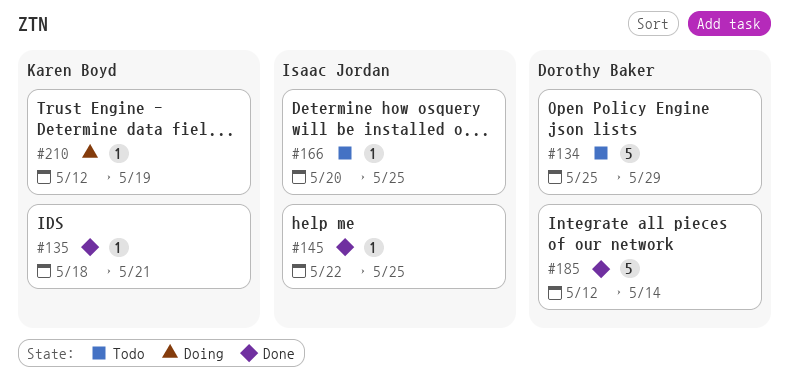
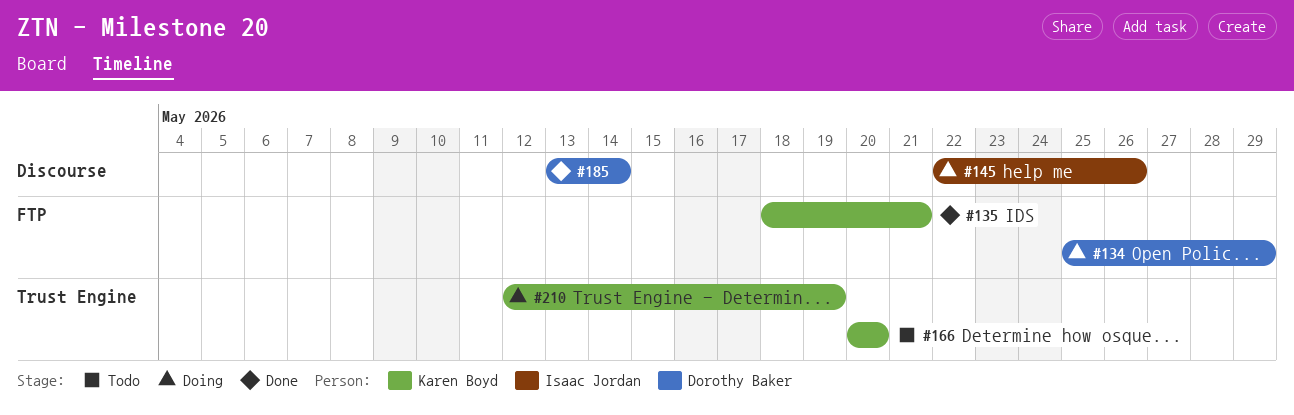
#134, status: Todo -> Doing
#145, status: Done -> Doing
#145, due: May 25 -> May 26
#166, owner: Isaac Jordan -> Karen Boyd
#166, due: May 25 -> May 20
#185, start: May 12 -> May 13

